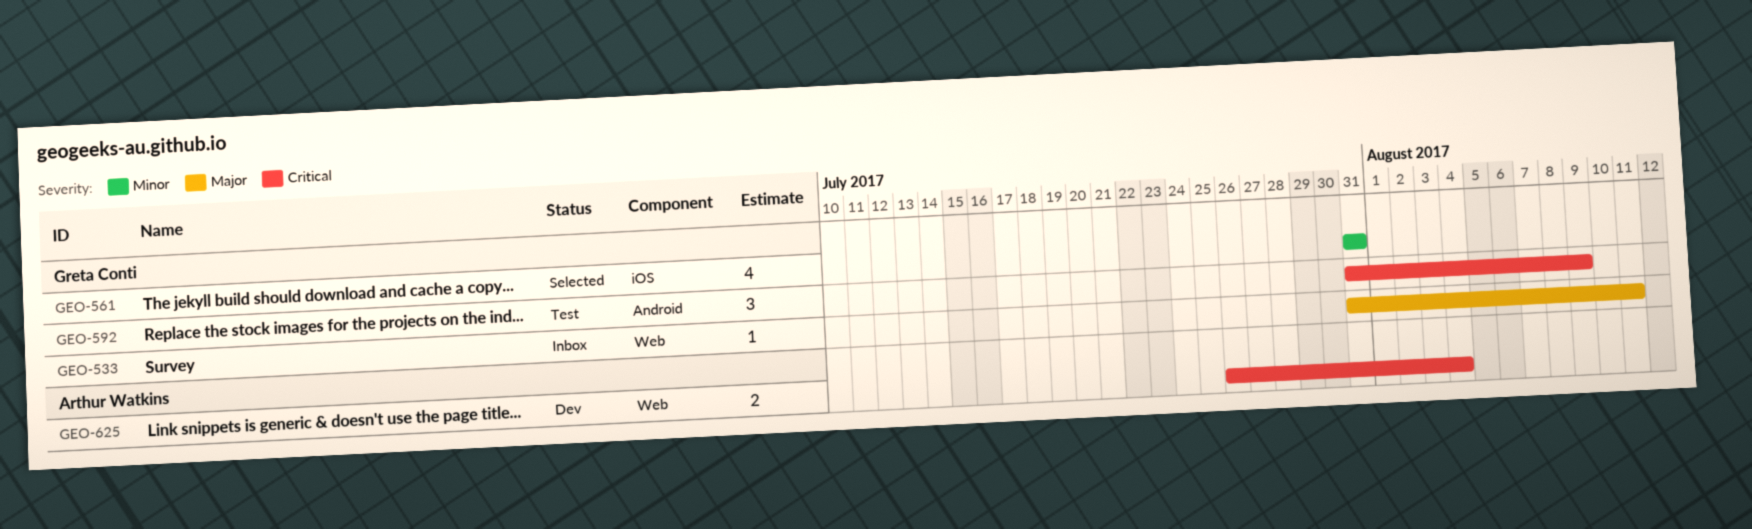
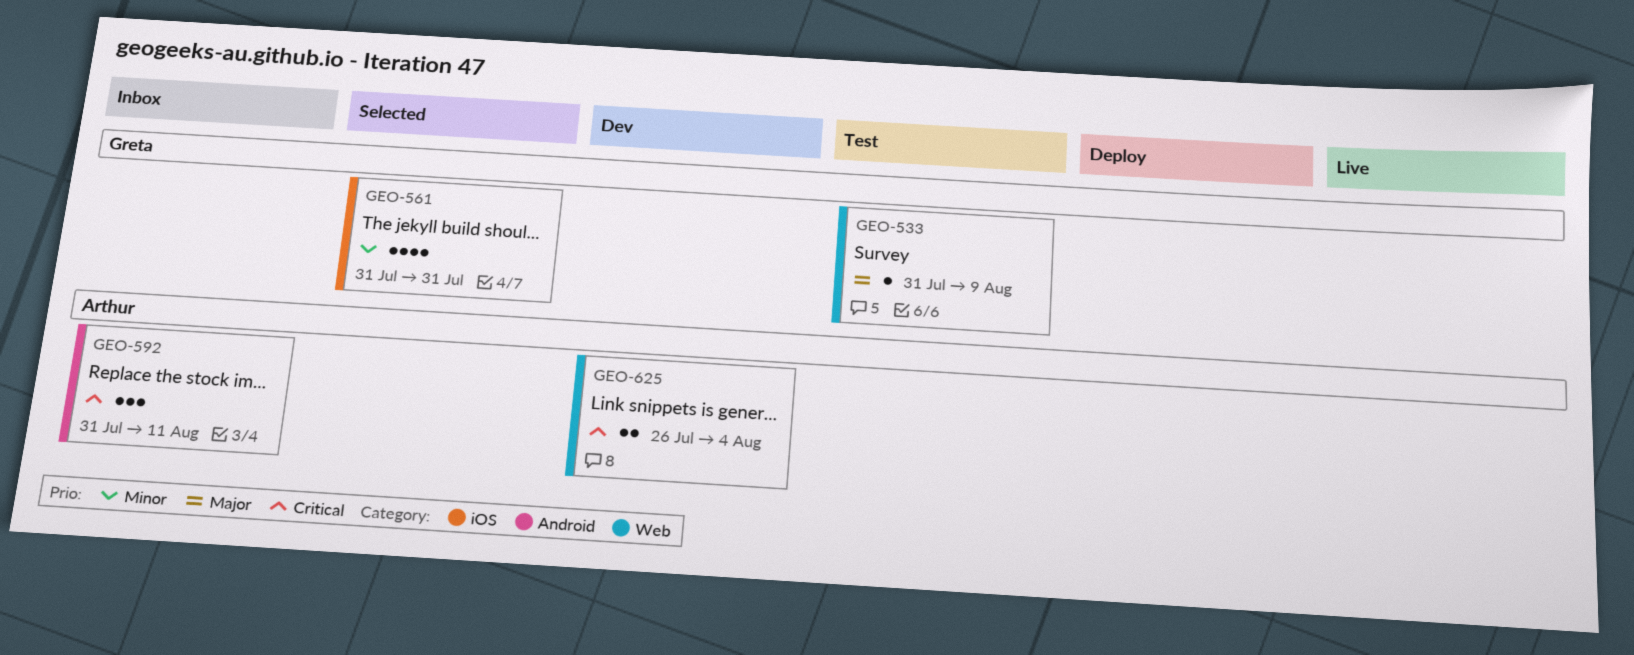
GEO-533, status: Inbox -> Test
GEO-533, due: Aug 11 -> Aug 9
GEO-592, status: Test -> Inbox
GEO-592, owner: Greta Conti -> Arthur Watkins
GEO-592, due: Aug 9 -> Aug 11

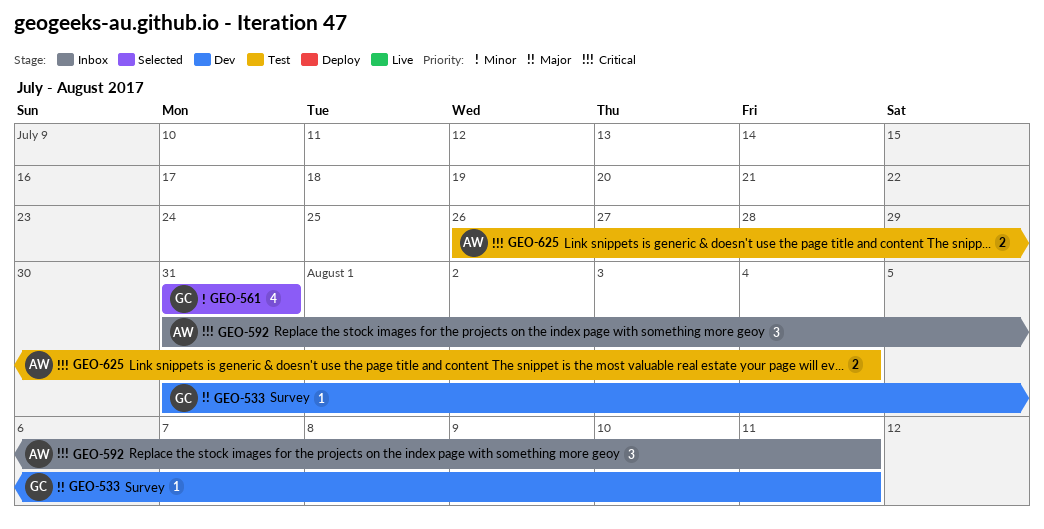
GEO-533, status: Test -> Dev
GEO-533, due: Aug 9 -> Aug 11
GEO-625, status: Dev -> Test

